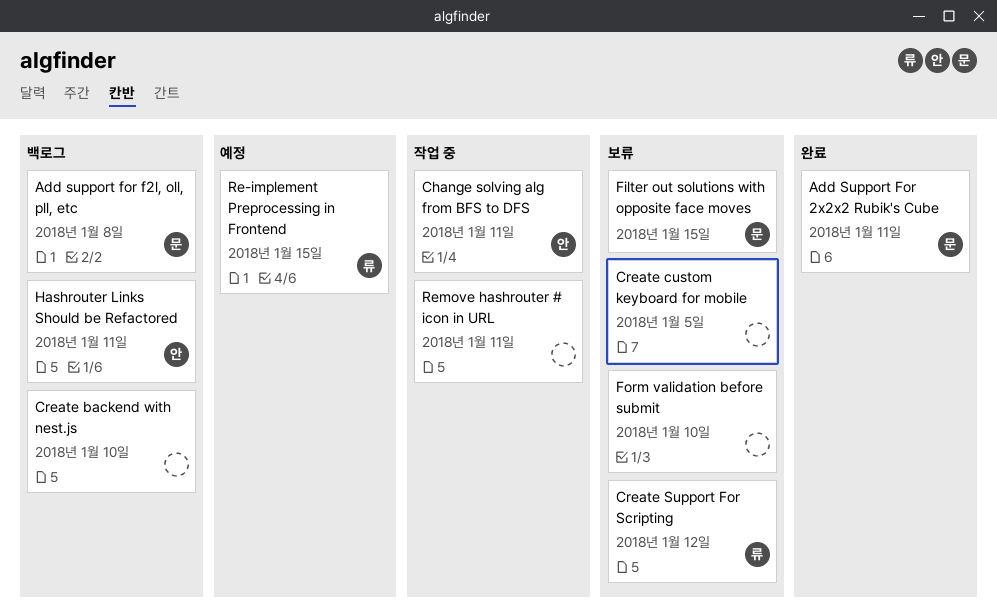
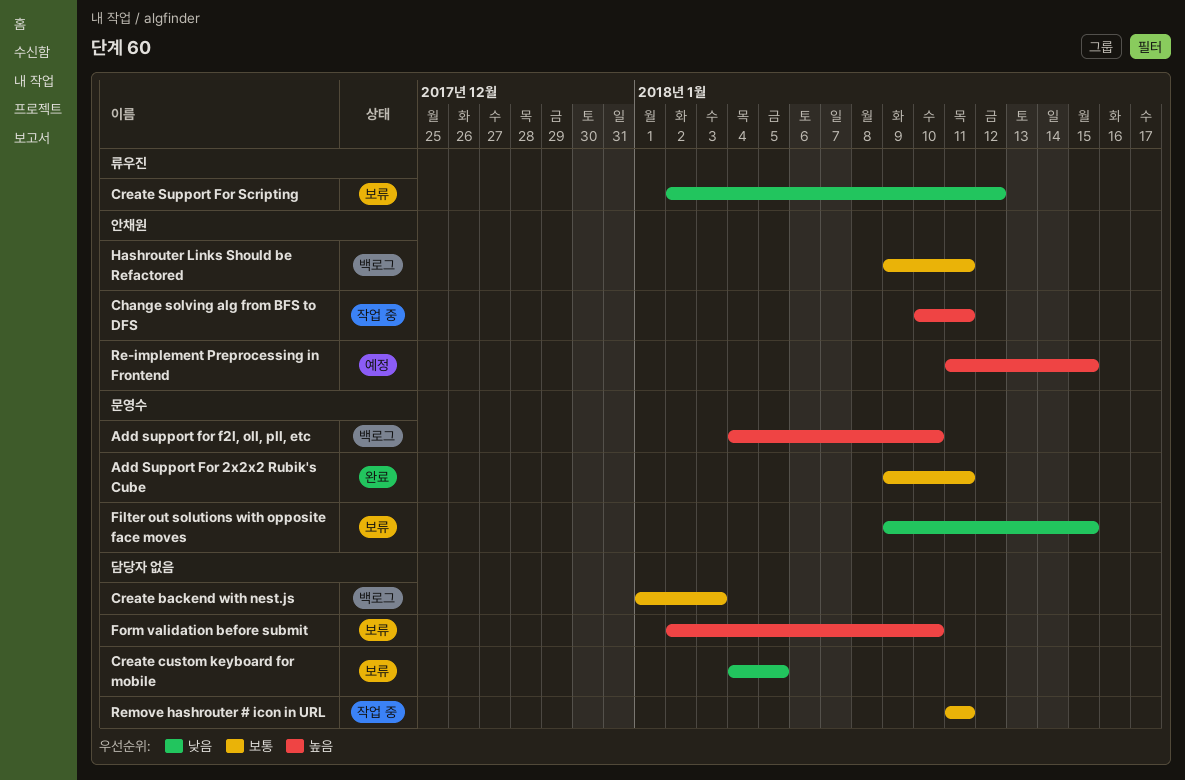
Add support for f2l, oll, pll, etc, due: Jan 8 -> Jan 10
Create backend with nest.js, due: Jan 10 -> Jan 3
Re-implement Preprocessing in Frontend, owner: 류우진 -> 안채원

